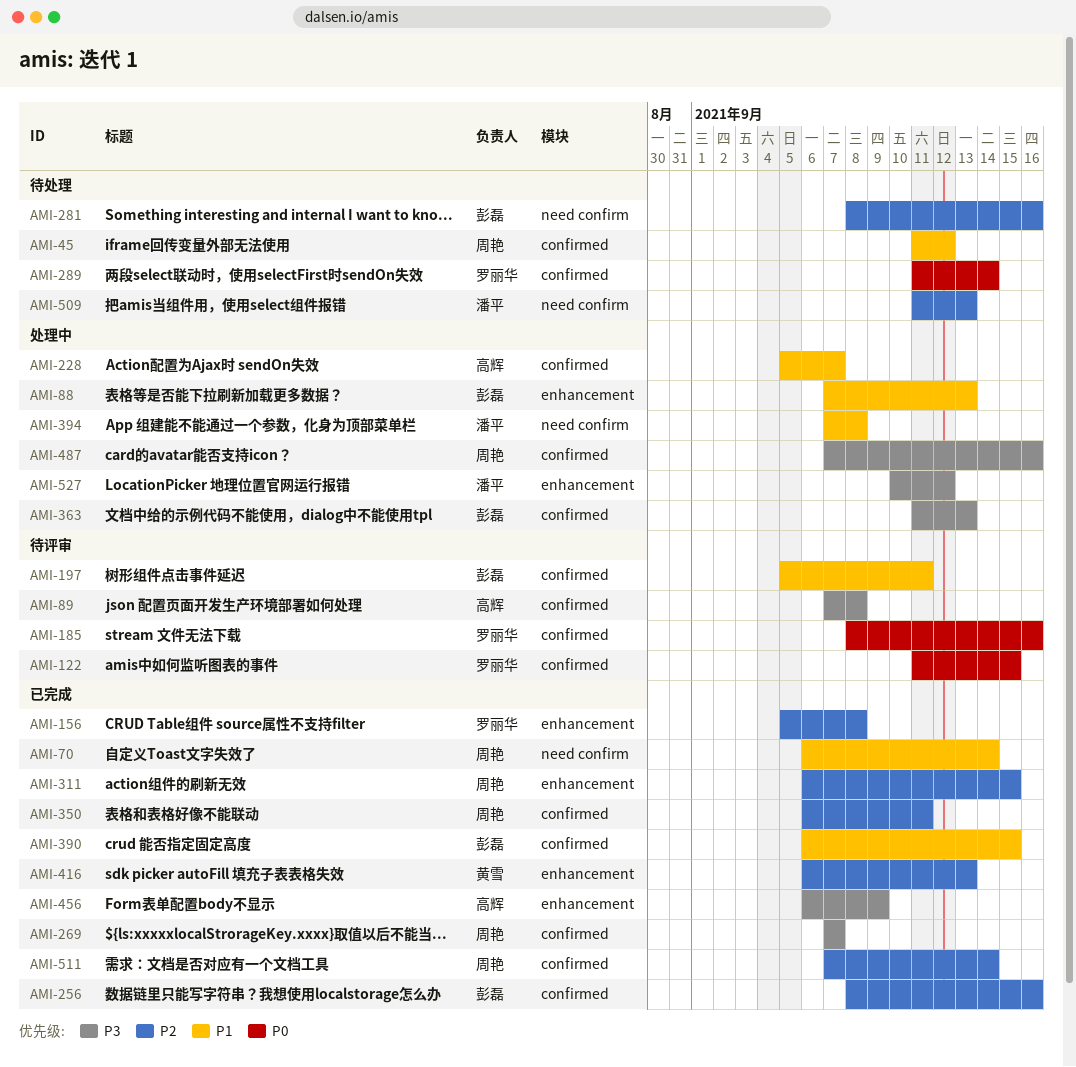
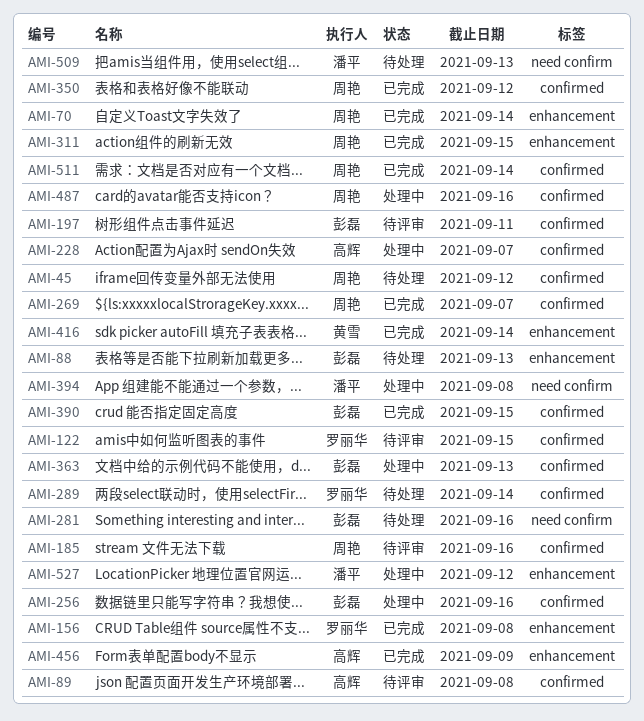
AMI-70, label: need confirm -> enhancement
AMI-88, status: 处理中 -> 待处理
AMI-185, owner: 罗丽华 -> 周艳
AMI-256, status: 已完成 -> 处理中
AMI-350, due: Sep 11 -> Sep 12
AMI-416, due: Sep 13 -> Sep 14

